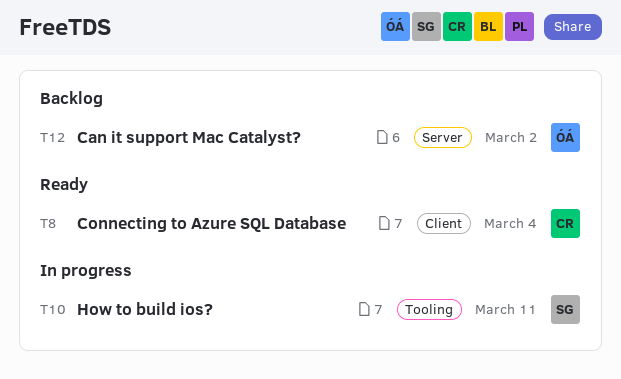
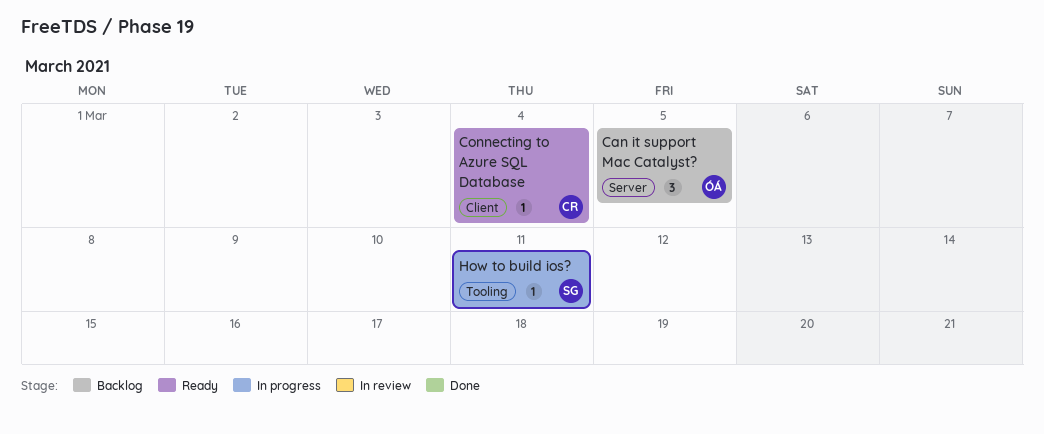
Can it support Mac Catalyst?, due: Mar 2 -> Mar 5

